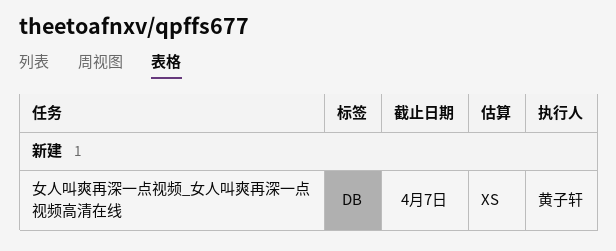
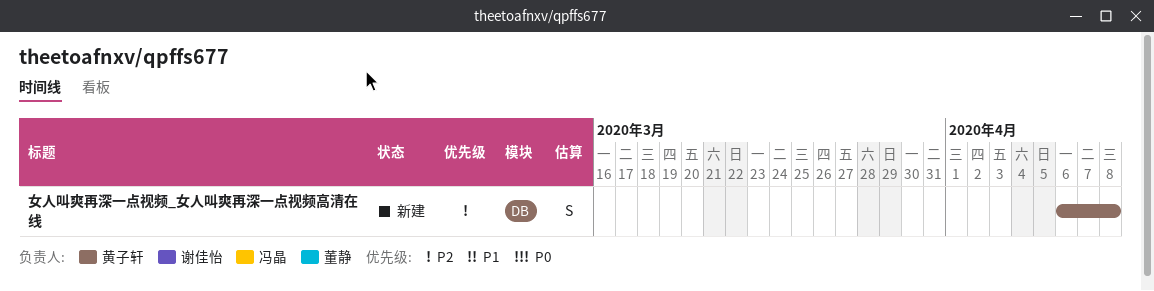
女人叫爽再深一点视频_女人叫爽再深一点视频高清在线, estimate: XS -> S
女人叫爽再深一点视频_女人叫爽再深一点视频高清在线, due: Apr 7 -> Apr 8

